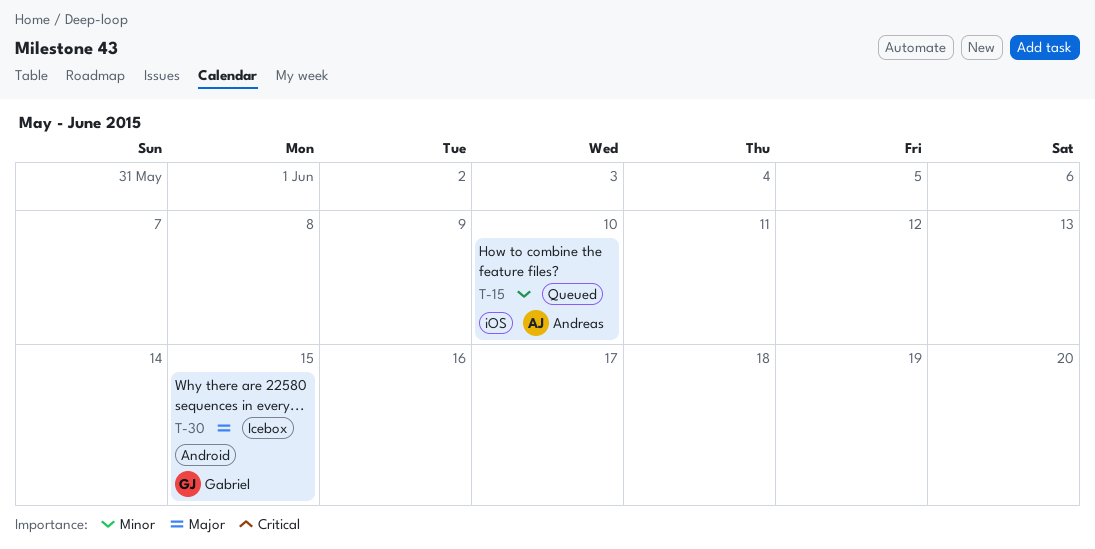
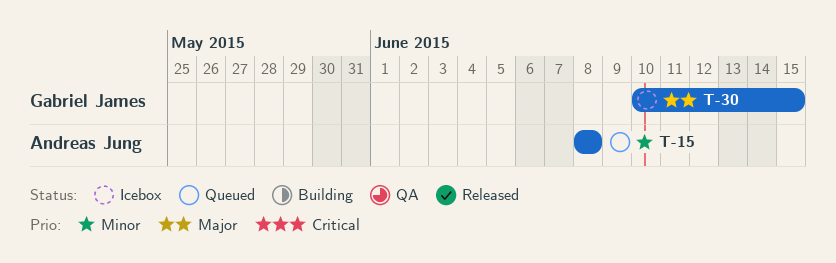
T-15, due: Jun 10 -> Jun 8

